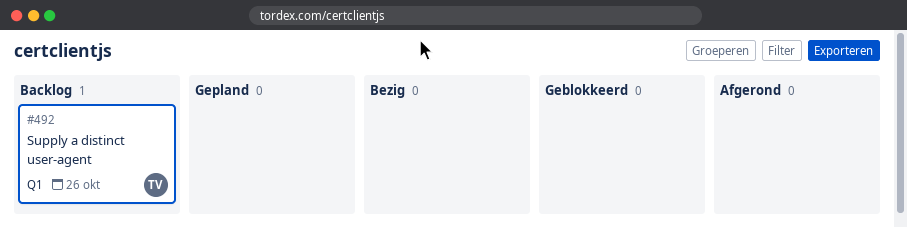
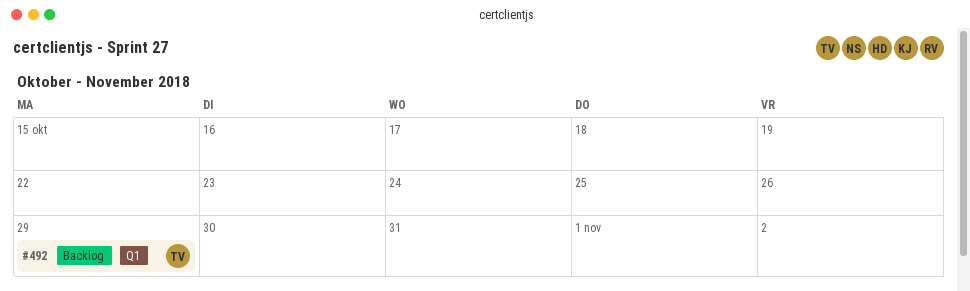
#492, due: Oct 26 -> Oct 29

